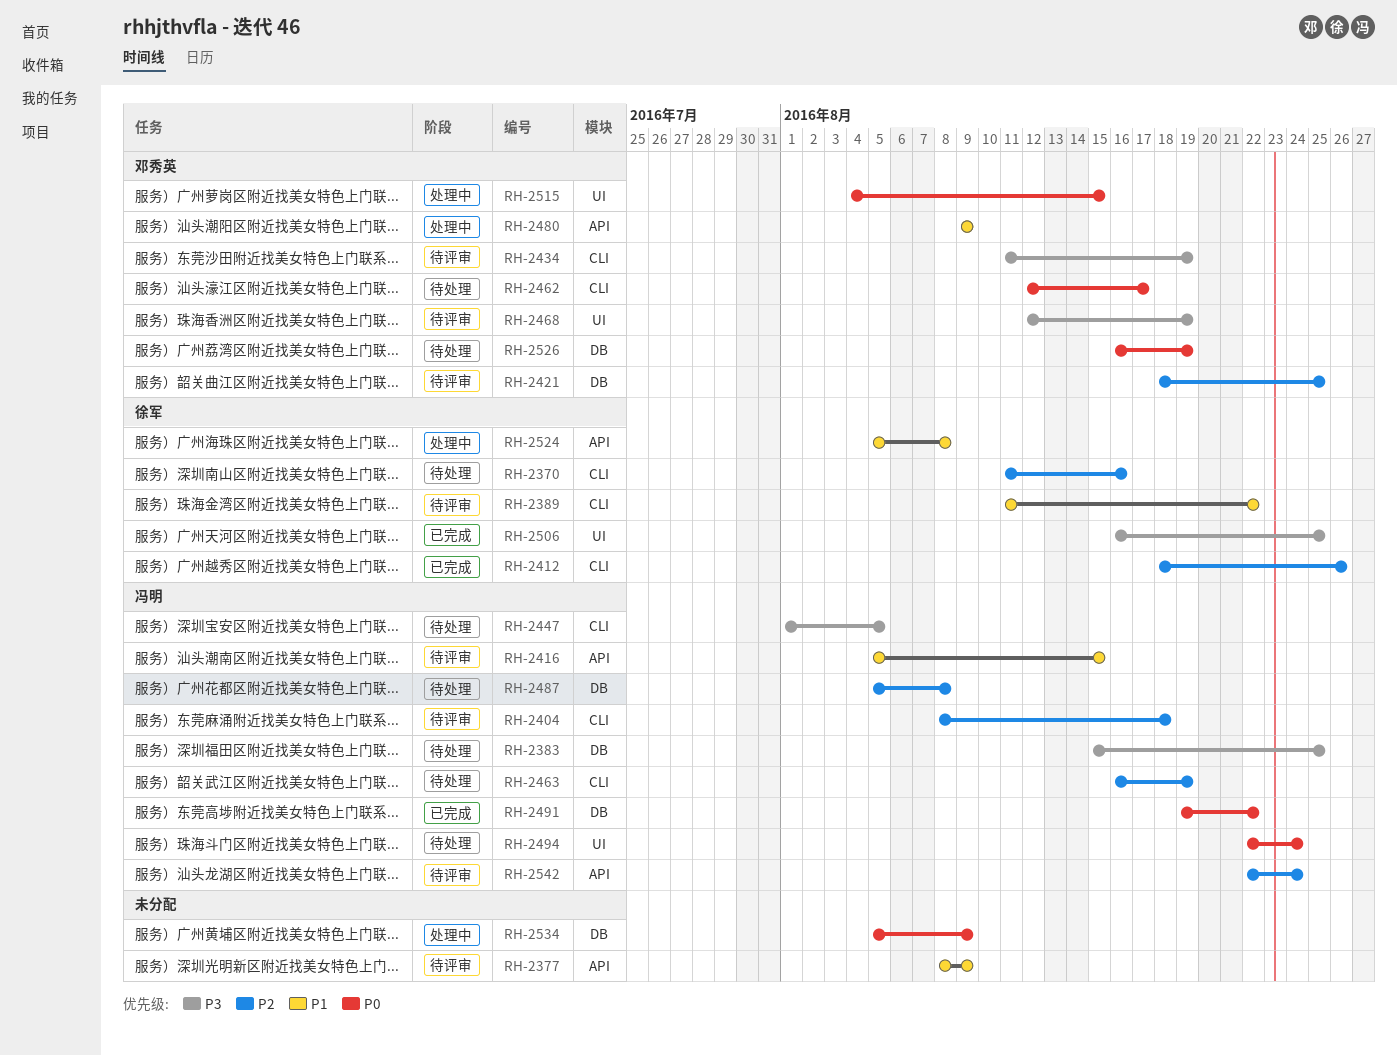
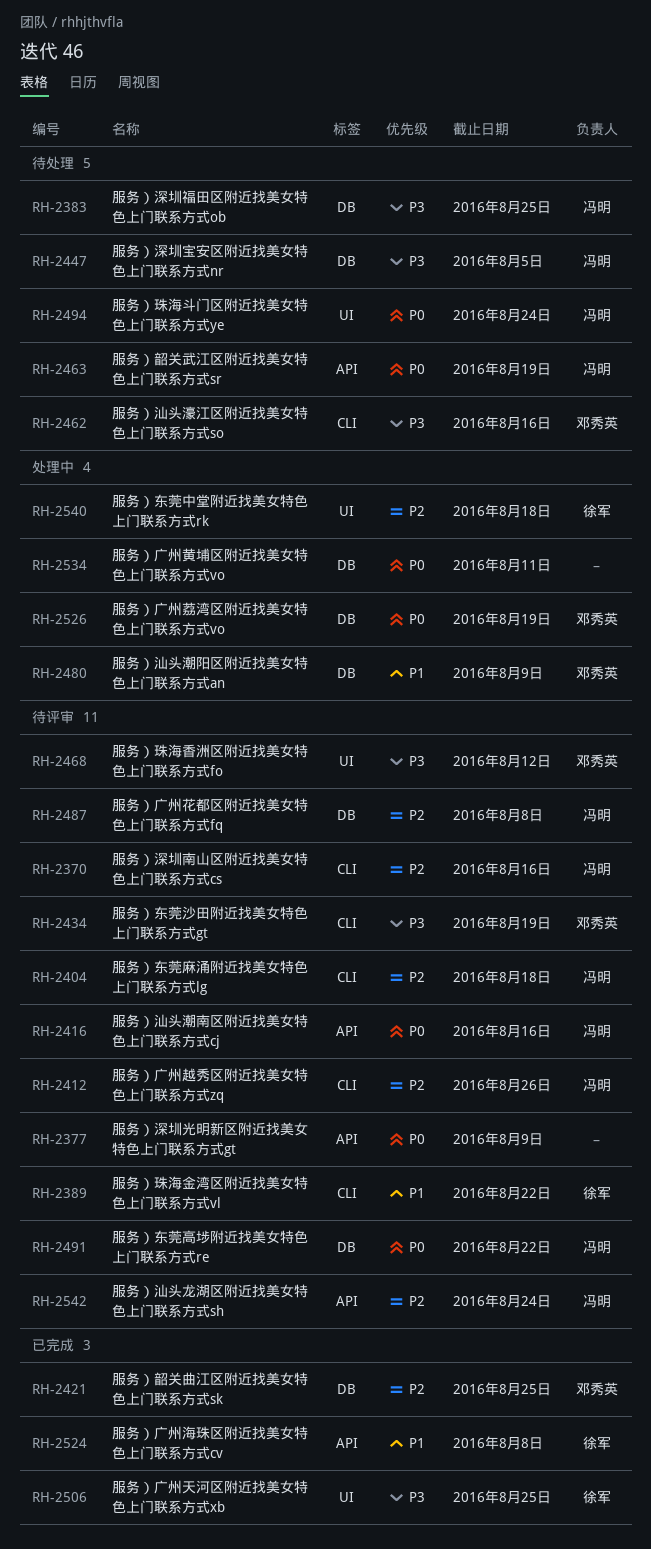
RH-2370, status: 待处理 -> 待评审
RH-2370, owner: 徐军 -> 冯明
RH-2377, priority: P1 -> P0
RH-2412, status: 已完成 -> 待评审
RH-2412, owner: 徐军 -> 冯明
RH-2416, priority: P1 -> P0
RH-2416, due: Aug 15 -> Aug 16
RH-2421, status: 待评审 -> 已完成
RH-2447, label: CLI -> DB
RH-2462, priority: P0 -> P3
RH-2462, due: Aug 17 -> Aug 16
RH-2463, priority: P2 -> P0
RH-2463, label: CLI -> API
RH-2468, due: Aug 19 -> Aug 12
RH-2480, label: API -> DB
RH-2487, status: 待处理 -> 待评审
RH-2491, status: 已完成 -> 待评审
RH-2515: present -> none
RH-2524, status: 处理中 -> 已完成
RH-2526, status: 待处理 -> 处理中
RH-2534, due: Aug 9 -> Aug 11
RH-2540: none -> present

